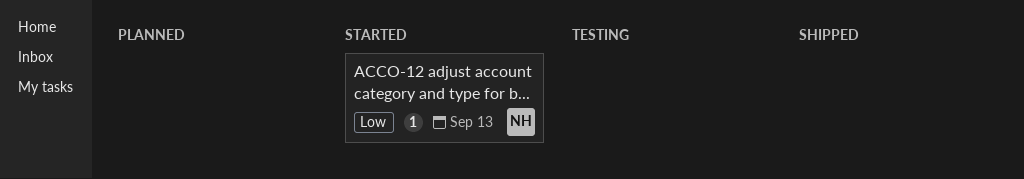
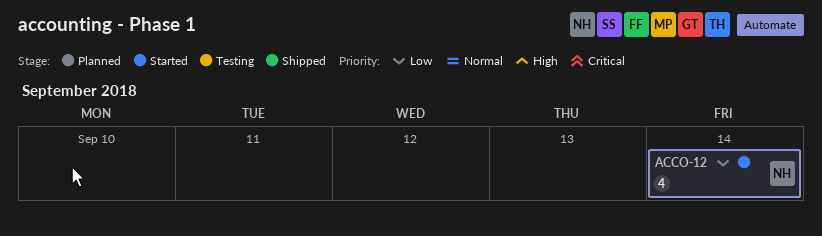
ACCO-12, estimate: 1 -> 4
ACCO-12, due: Sep 13 -> Sep 14

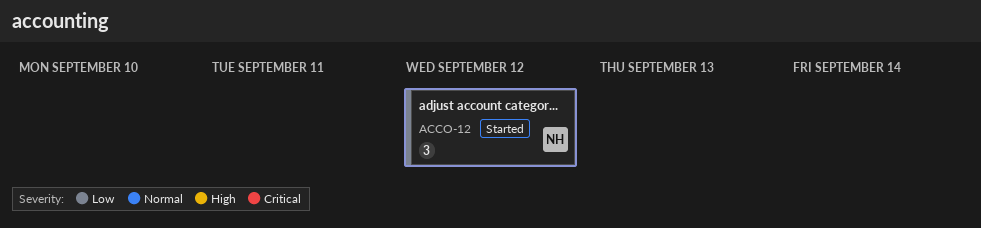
ACCO-12, estimate: 4 -> 3
ACCO-12, due: Sep 14 -> Sep 12

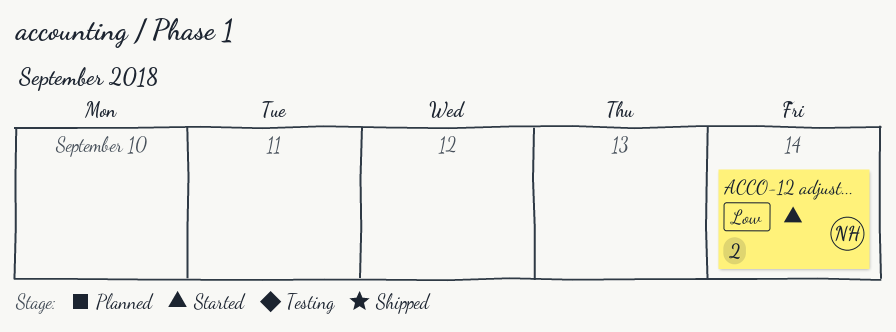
ACCO-12, estimate: 3 -> 2
ACCO-12, due: Sep 12 -> Sep 14

